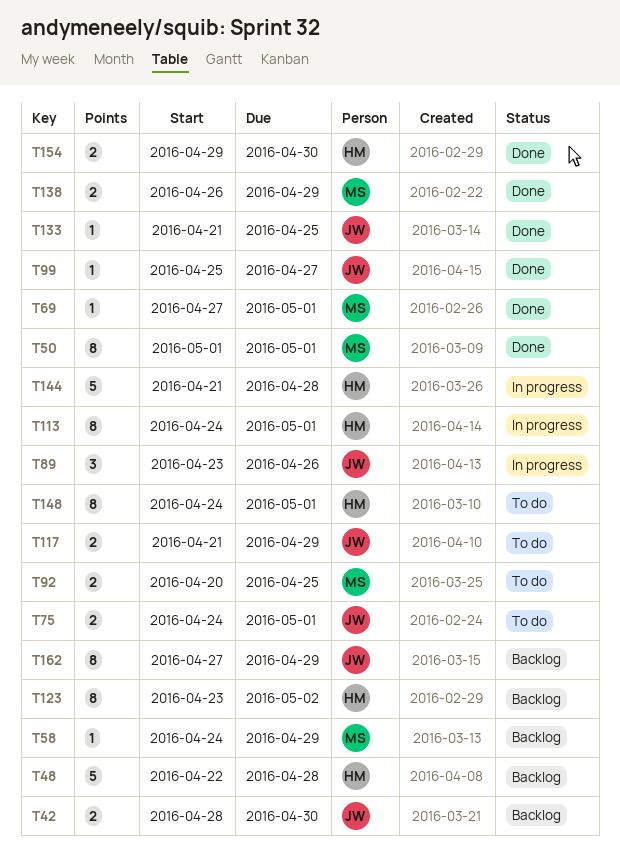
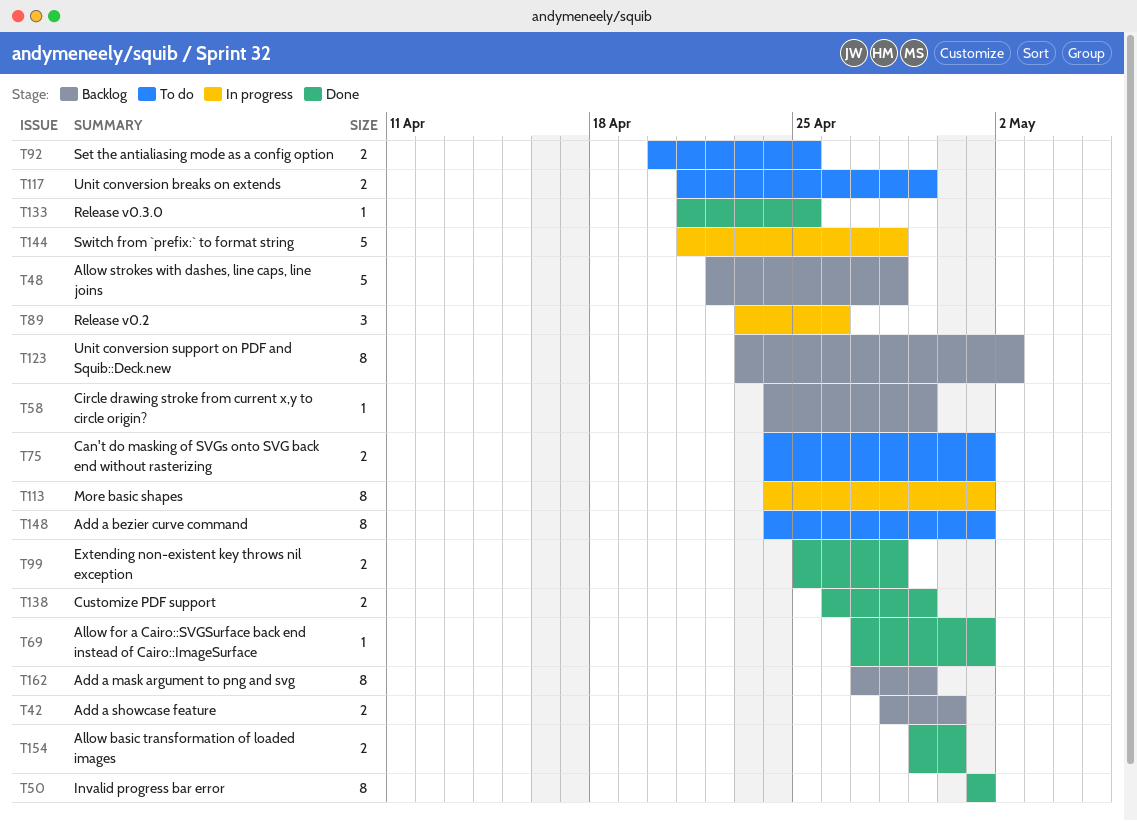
T99, estimate: 1 -> 2
T99, due: Apr 27 -> Apr 28

